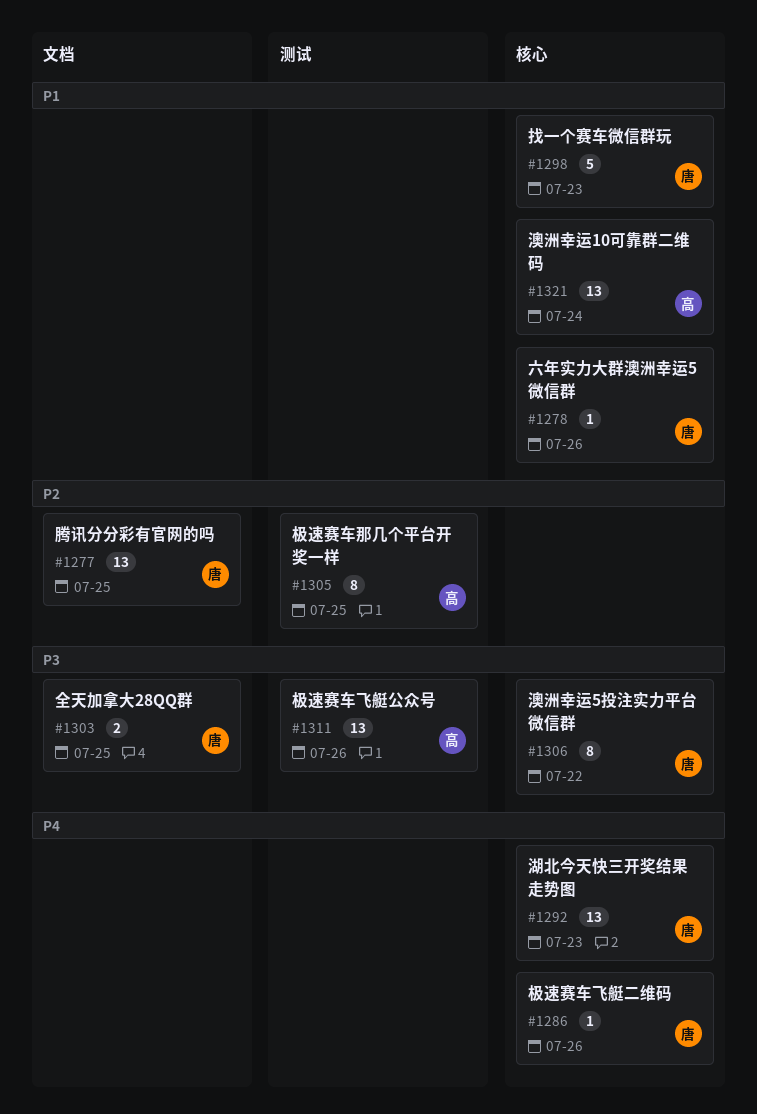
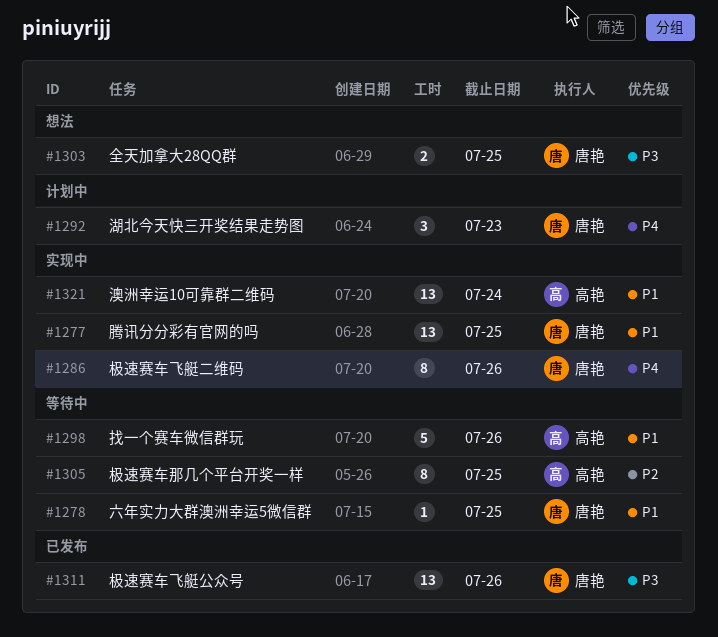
#1277, priority: P2 -> P1
#1278, due: Jul 26 -> Jul 25
#1286, estimate: 1 -> 8
#1292, estimate: 13 -> 3
#1298, owner: 唐艳 -> 高艳
#1298, due: Jul 23 -> Jul 26
#1306: present -> none
#1311, owner: 高艳 -> 唐艳

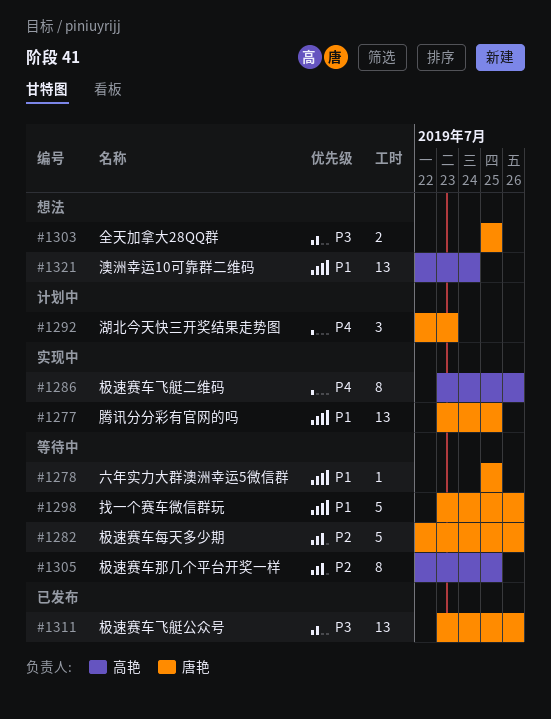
#1282: none -> present
#1286, owner: 唐艳 -> 高艳
#1298, owner: 高艳 -> 唐艳
#1321, status: 实现中 -> 想法

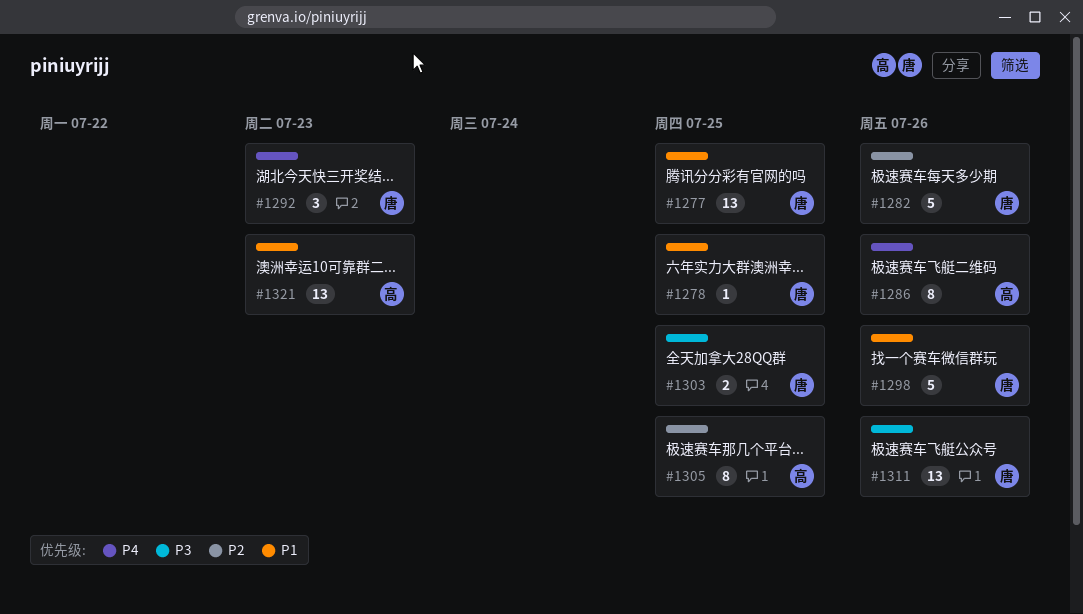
#1321, due: Jul 24 -> Jul 23

